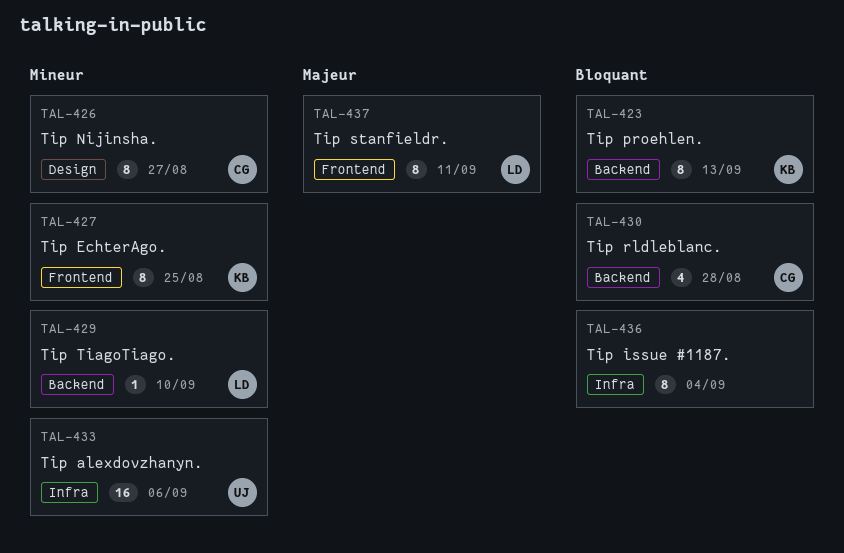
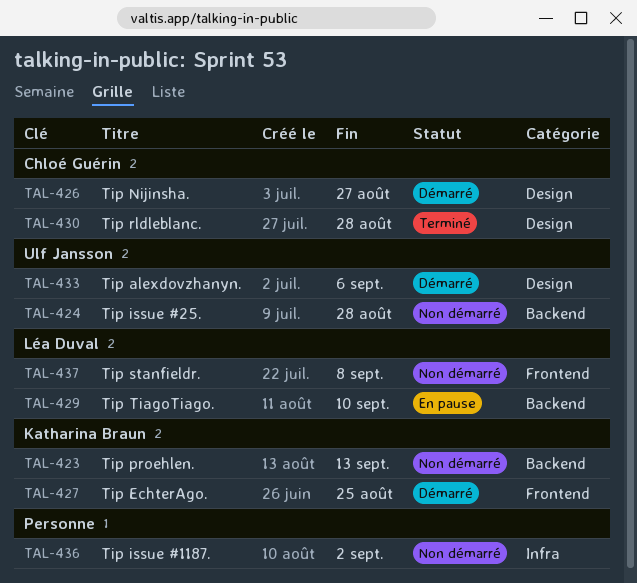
TAL-424: none -> present
TAL-430, label: Backend -> Design
TAL-433, label: Infra -> Design
TAL-436, due: Sep 4 -> Sep 2
TAL-437, due: Sep 11 -> Sep 8

